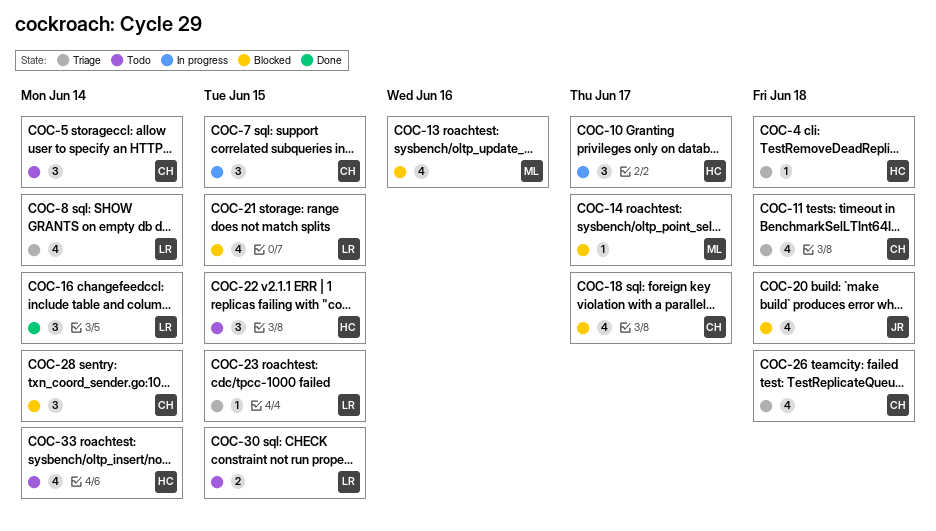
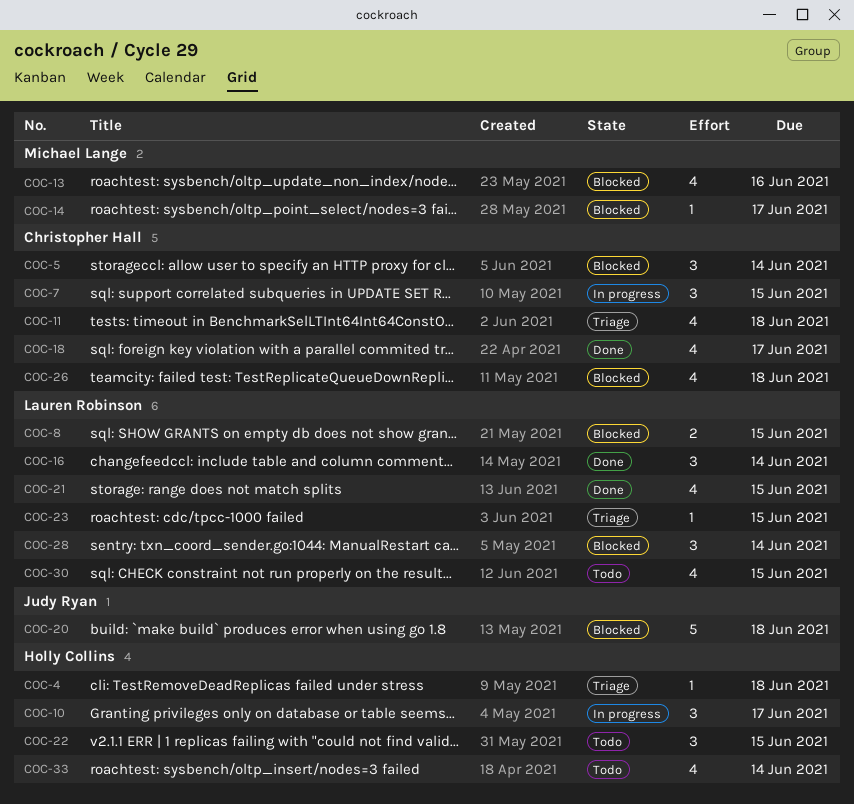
COC-5, status: Todo -> Blocked
COC-8, status: Triage -> Blocked
COC-8, estimate: 4 -> 2
COC-8, due: Jun 14 -> Jun 15
COC-18, status: Blocked -> Done
COC-20, estimate: 4 -> 5
COC-21, status: Blocked -> Done
COC-26, status: Triage -> Blocked
COC-28, owner: Christopher Hall -> Lauren Robinson
COC-30, estimate: 2 -> 4

